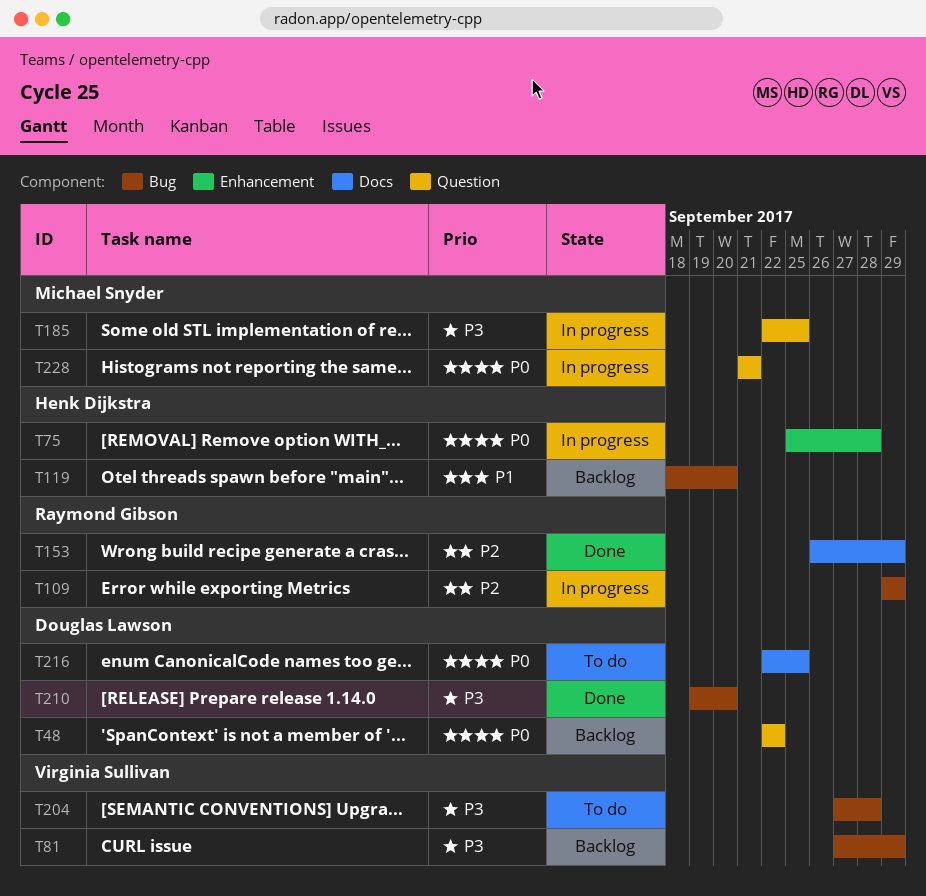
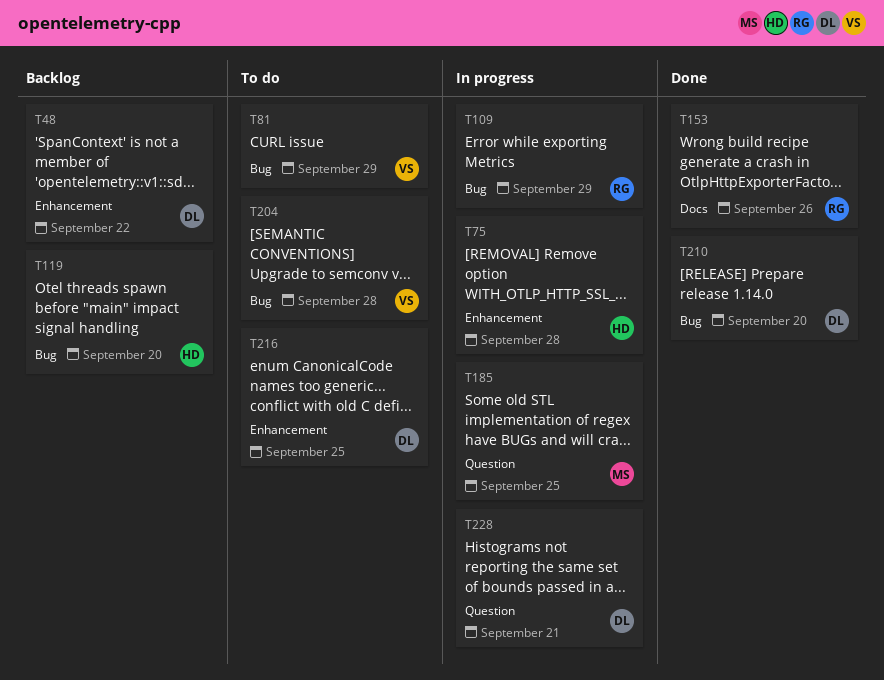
T48, label: Question -> Enhancement
T81, status: Backlog -> To do
T153, due: Sep 29 -> Sep 26
T216, label: Docs -> Enhancement
T228, owner: Michael Snyder -> Douglas Lawson

